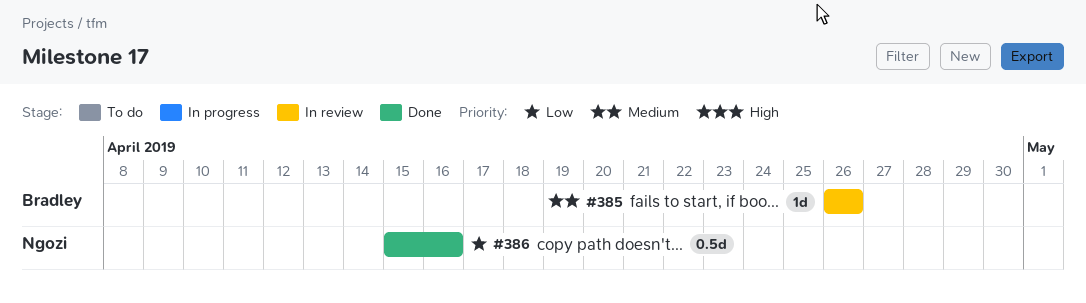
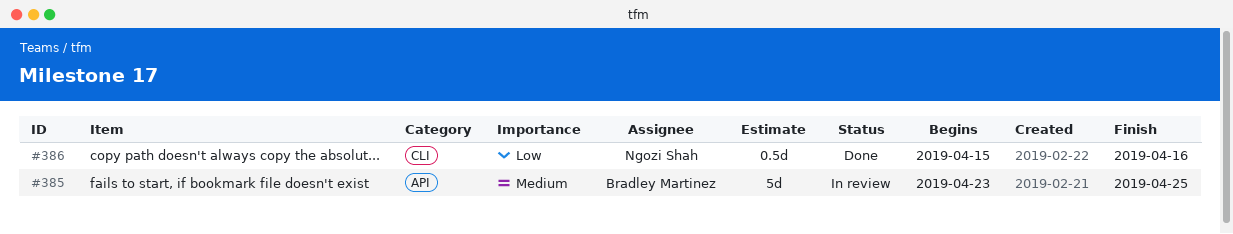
#385, estimate: 1d -> 5d
#385, start: Apr 26 -> Apr 23
#385, due: Apr 26 -> Apr 25

